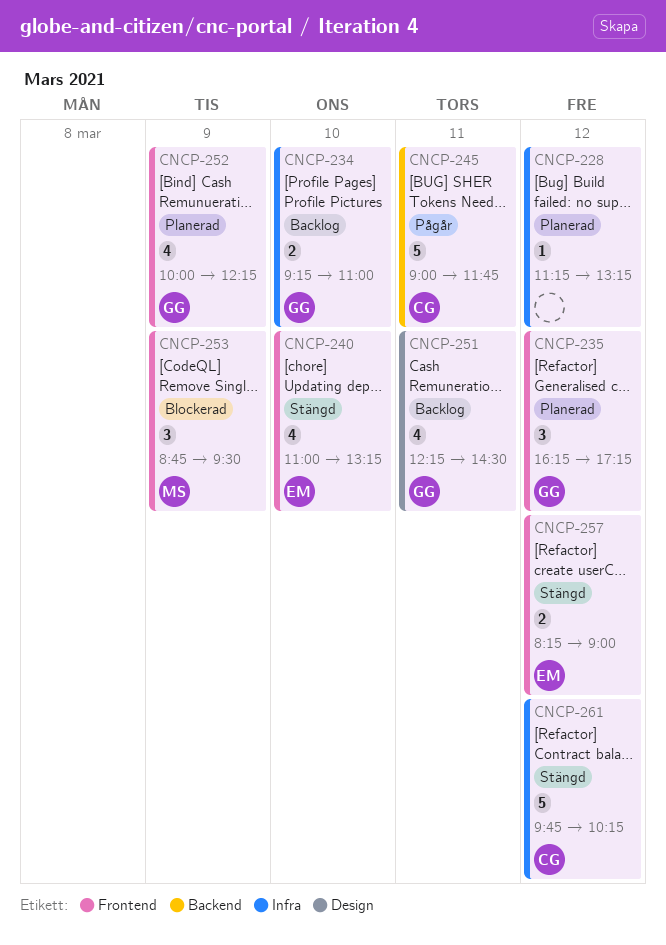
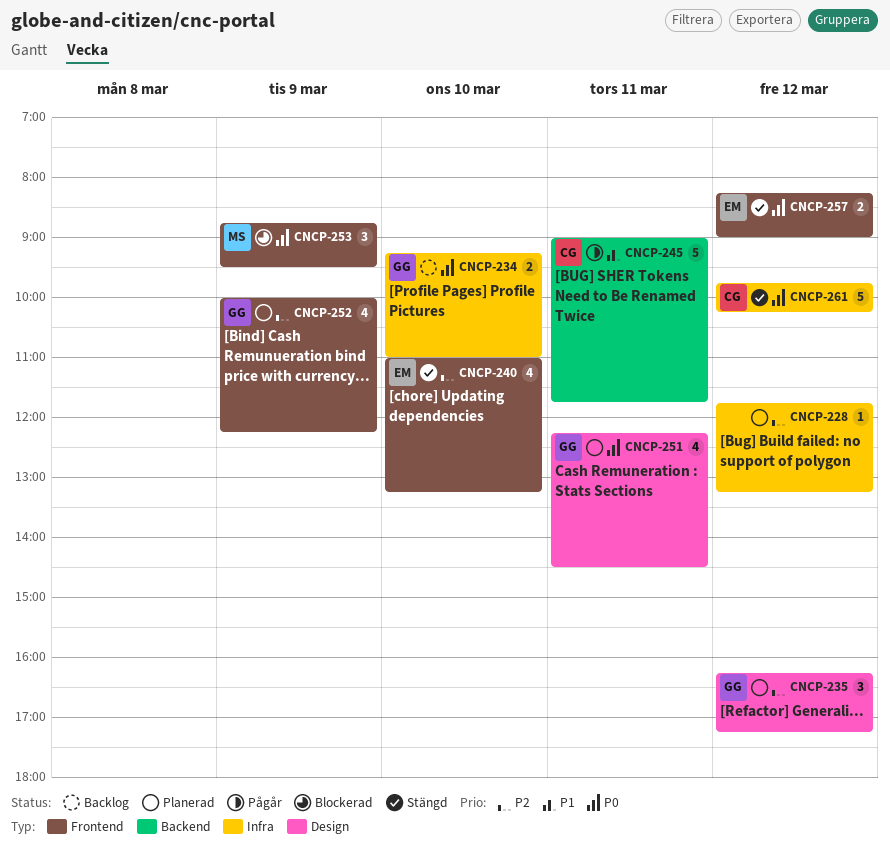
CNCP-228, begins: 11:15 -> 11:45
CNCP-235, label: Frontend -> Design
CNCP-251, status: Backlog -> Planerad

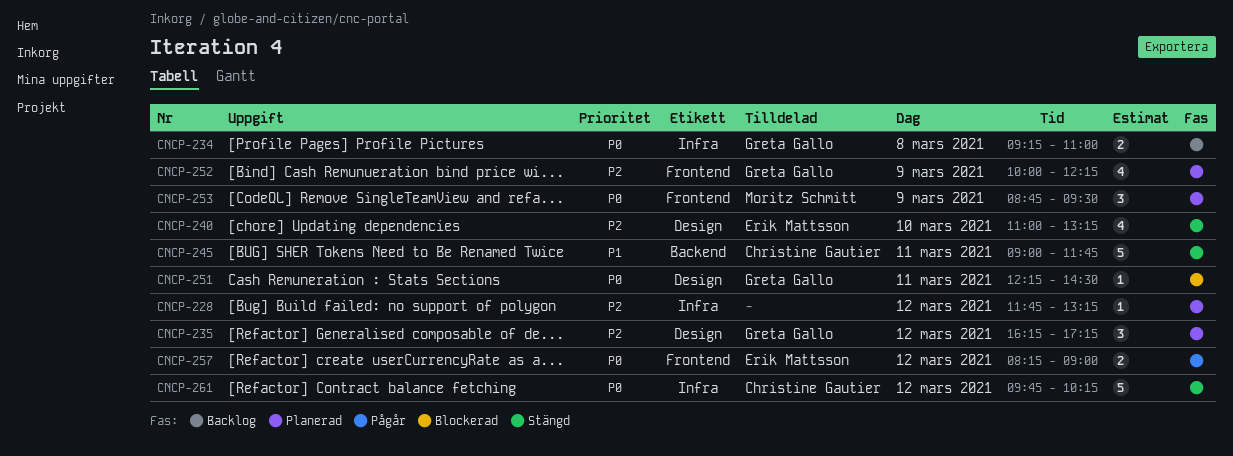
CNCP-234, day: Mar 10 -> Mar 8
CNCP-240, label: Frontend -> Design
CNCP-245, status: Pågår -> Stängd
CNCP-251, status: Planerad -> Blockerad
CNCP-251, estimate: 4 -> 1
CNCP-253, status: Blockerad -> Planerad
CNCP-257, status: Stängd -> Pågår

